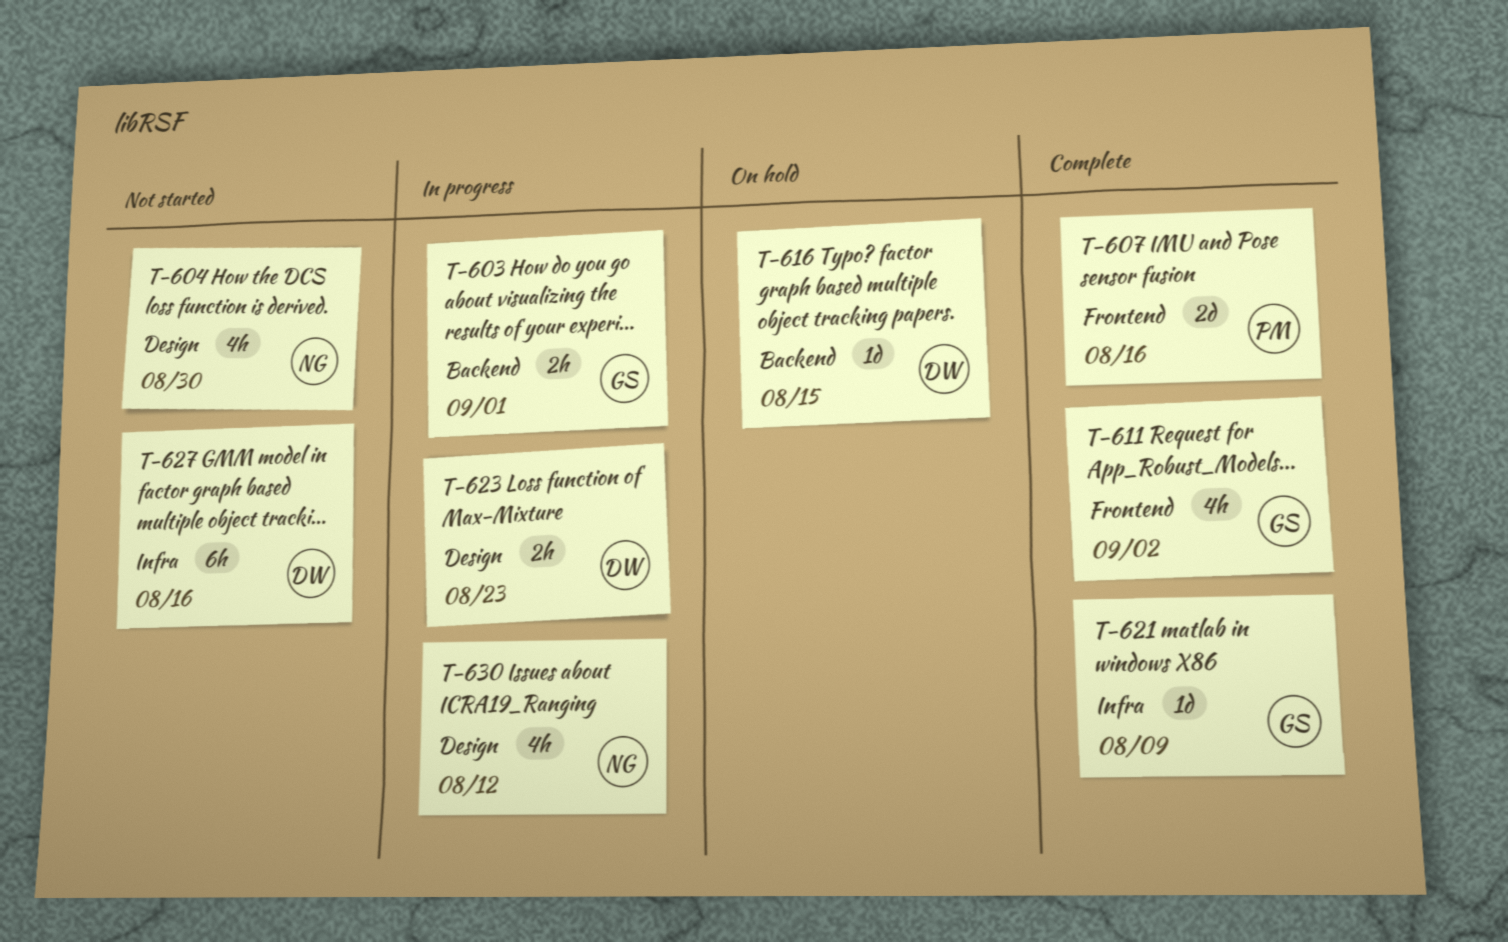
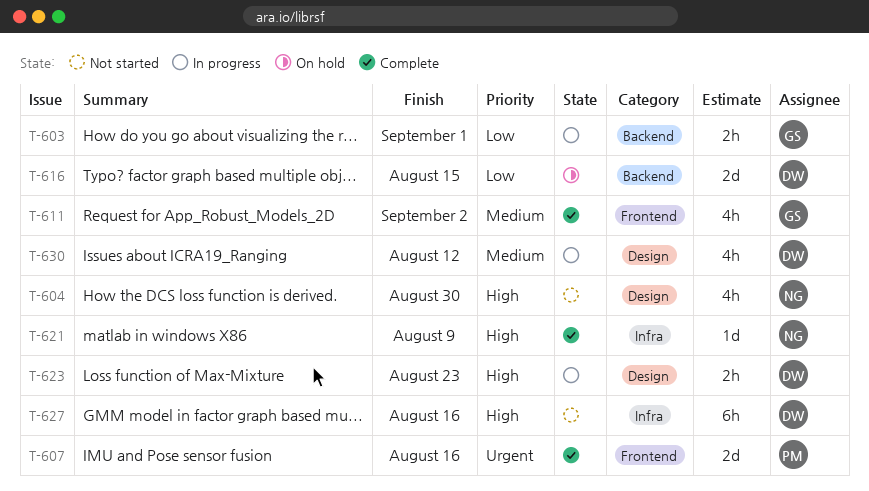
T-616, estimate: 1d -> 2d
T-621, owner: GS -> NG
T-630, owner: NG -> DW

